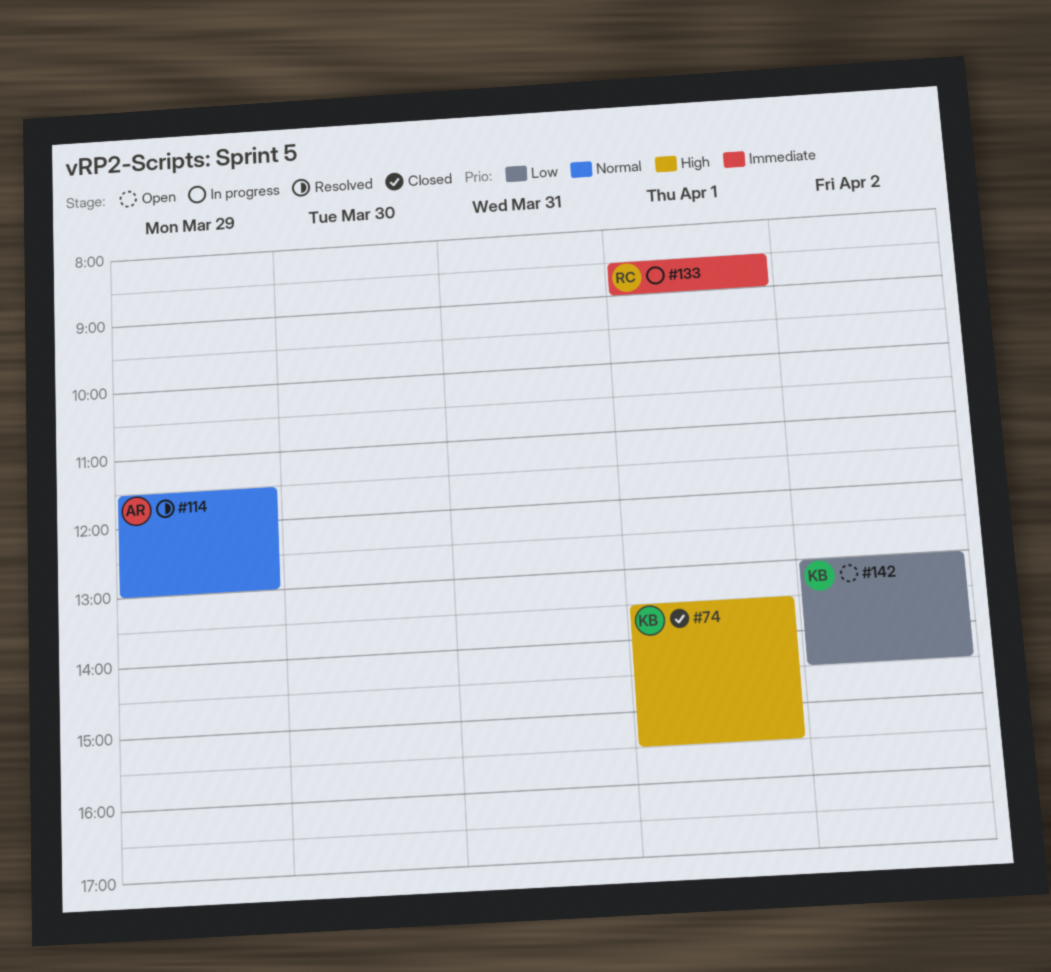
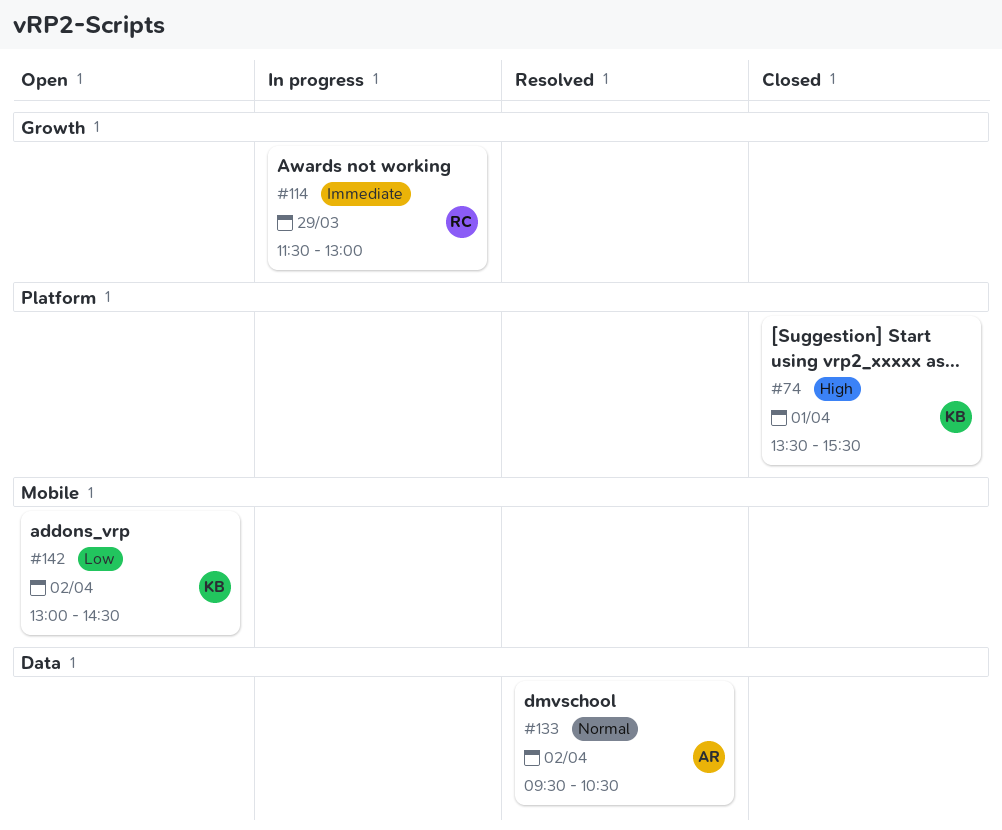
#114, status: Resolved -> In progress
#114, owner: AR -> RC
#114, priority: Normal -> Immediate
#133, status: In progress -> Resolved
#133, owner: RC -> AR
#133, priority: Immediate -> Normal
#133, day: Apr 1 -> Apr 2
#133, begins: 08:30 -> 09:30
#133, ends: 09:00 -> 10:30

